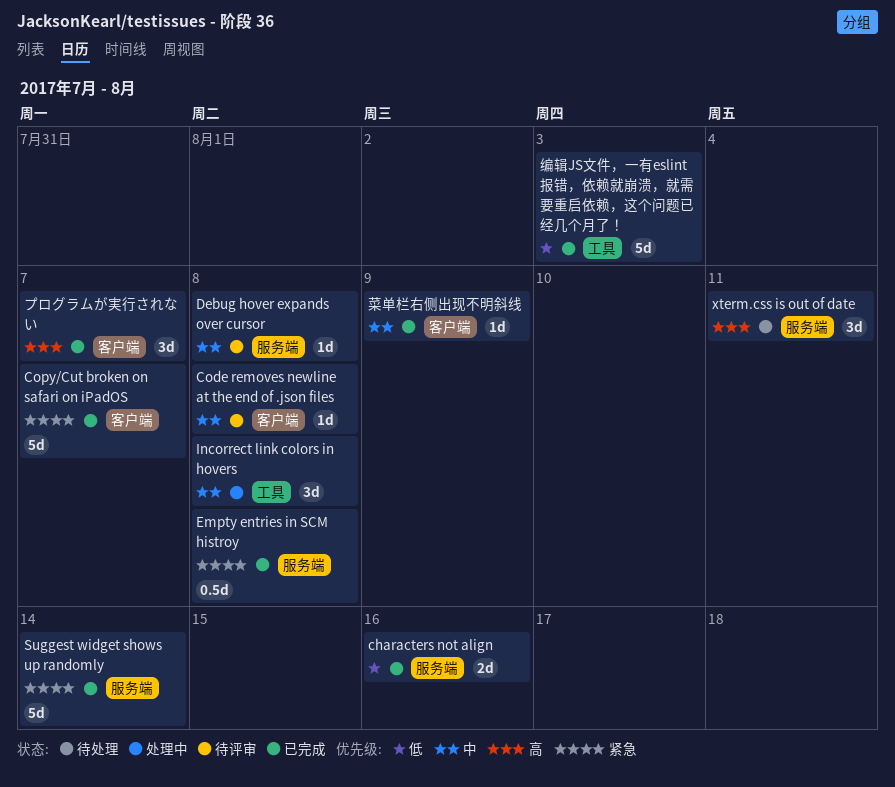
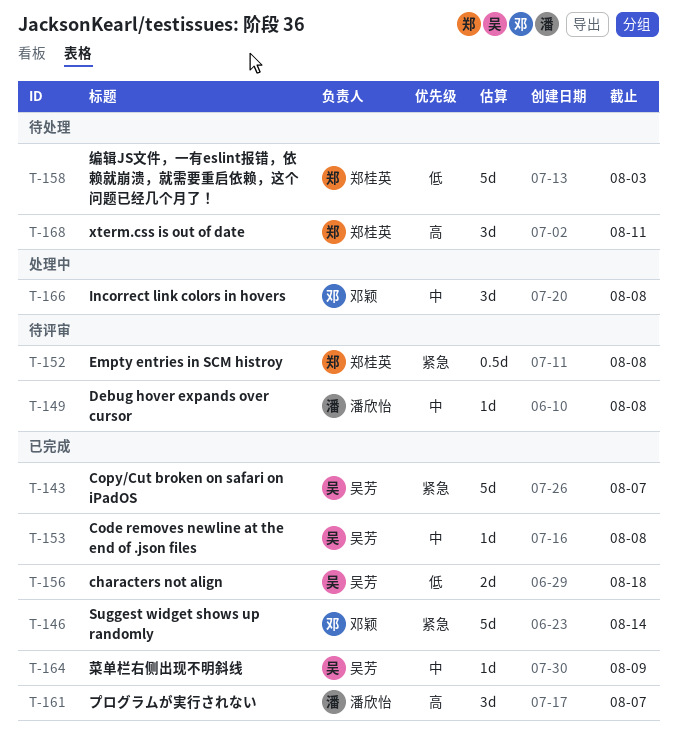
characters not align, due: Aug 16 -> Aug 18
Code removes newline at the end of .json files, status: 待评审 -> 已完成
Empty entries in SCM histroy, status: 已完成 -> 待评审
编辑JS文件，一有eslint报错，依赖就崩溃，就需要重启依赖，这个问题已经几个月了！, status: 已完成 -> 待处理

